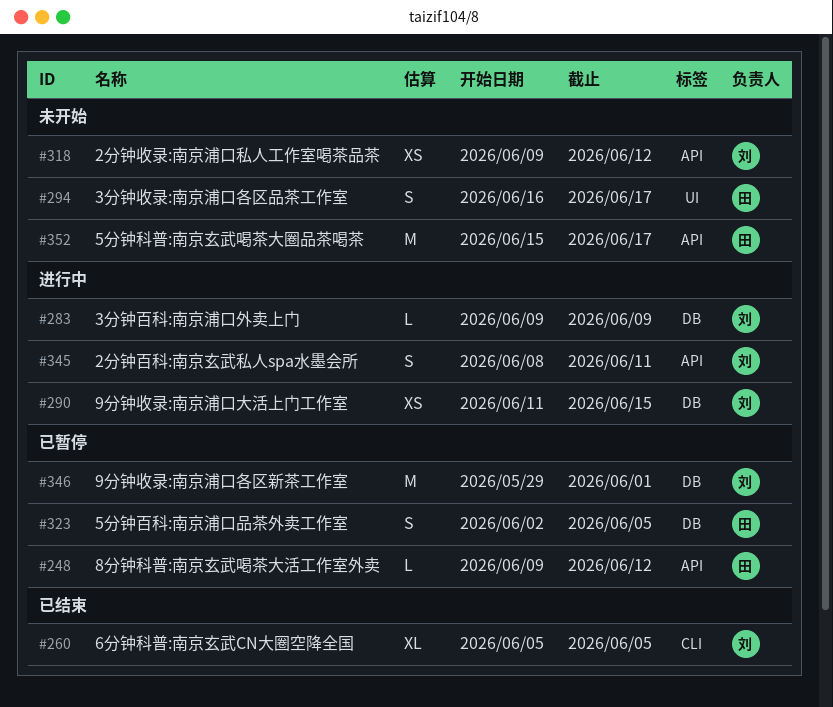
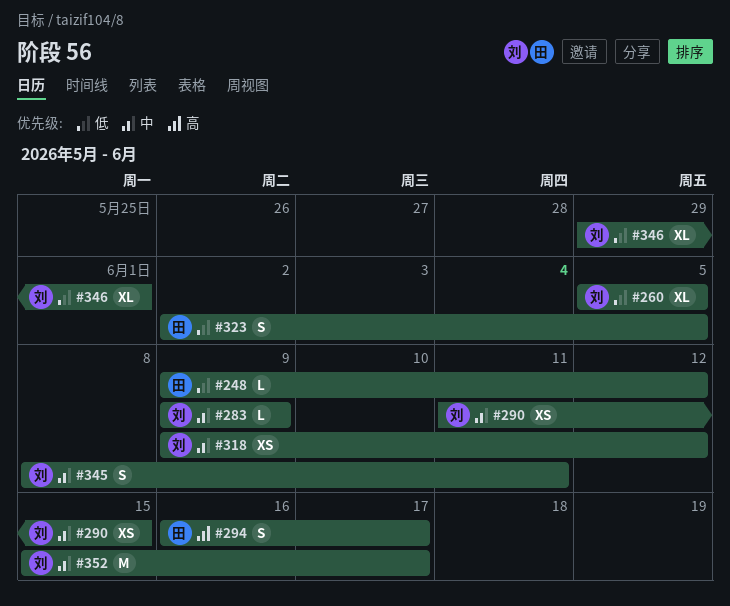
#346, estimate: M -> XL
#352, owner: 田 -> 刘

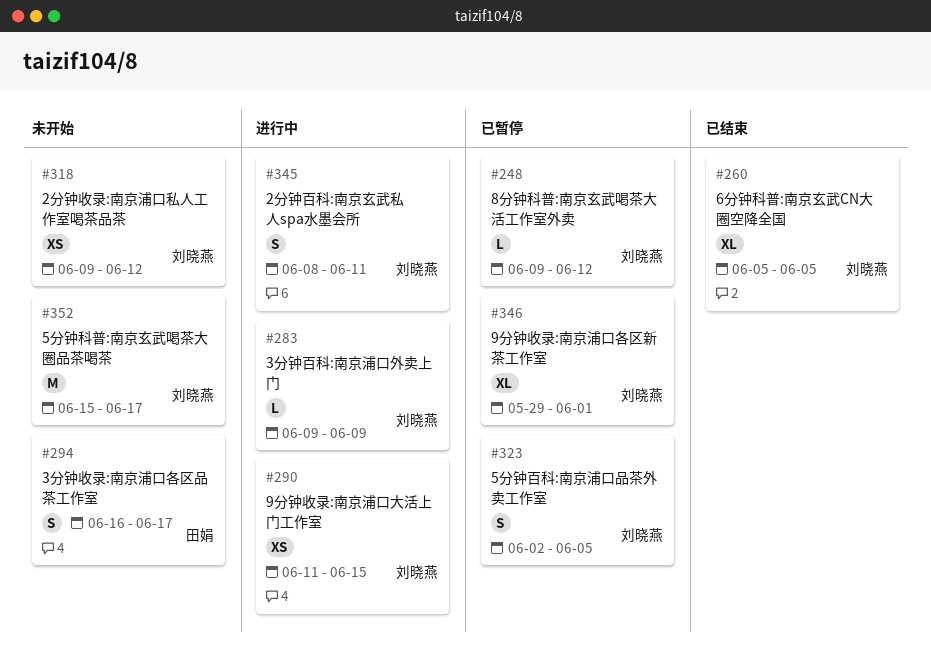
#248, owner: 田娟 -> 刘晓燕
#323, owner: 田娟 -> 刘晓燕

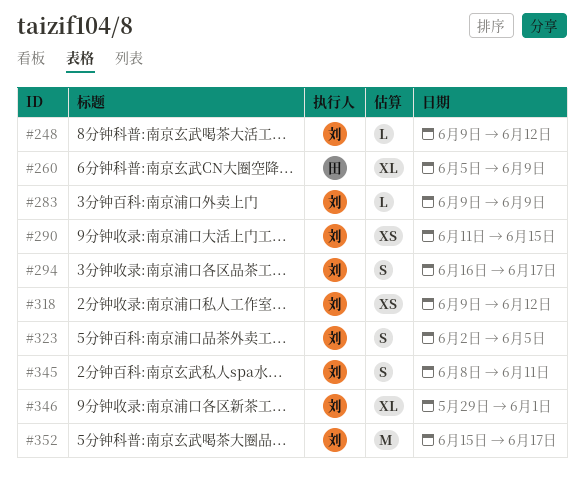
#260, owner: 刘晓燕 -> 田娟
#260, due: Jun 5 -> Jun 9
#294, owner: 田娟 -> 刘晓燕

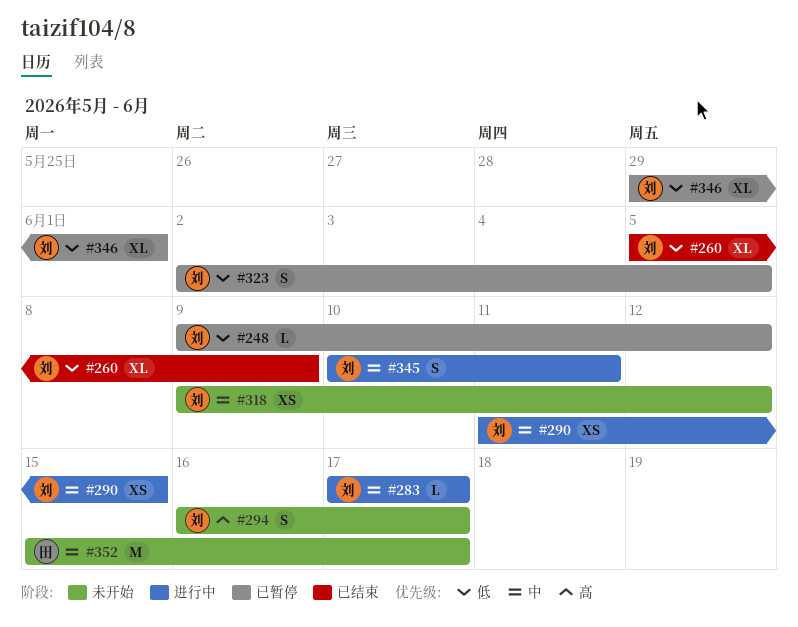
#260, owner: 田 -> 刘
#283, start: Jun 9 -> Jun 17
#283, due: Jun 9 -> Jun 17
#345, start: Jun 8 -> Jun 10
#352, owner: 刘 -> 田

